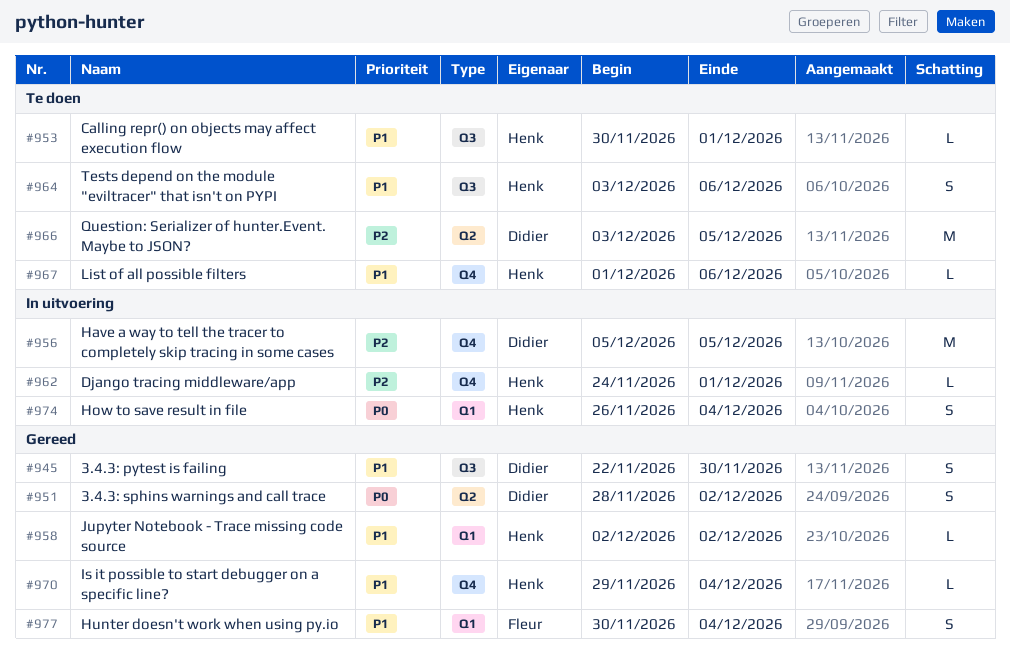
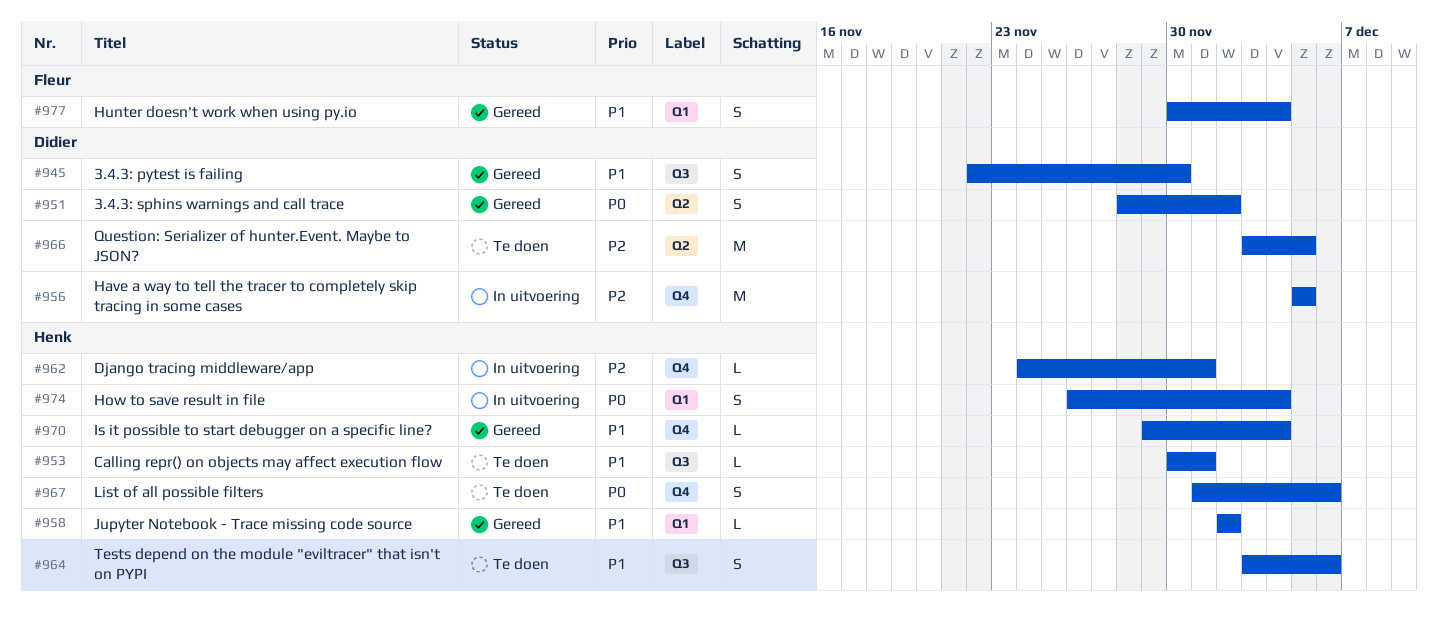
#967, priority: P1 -> P0
#967, estimate: L -> S

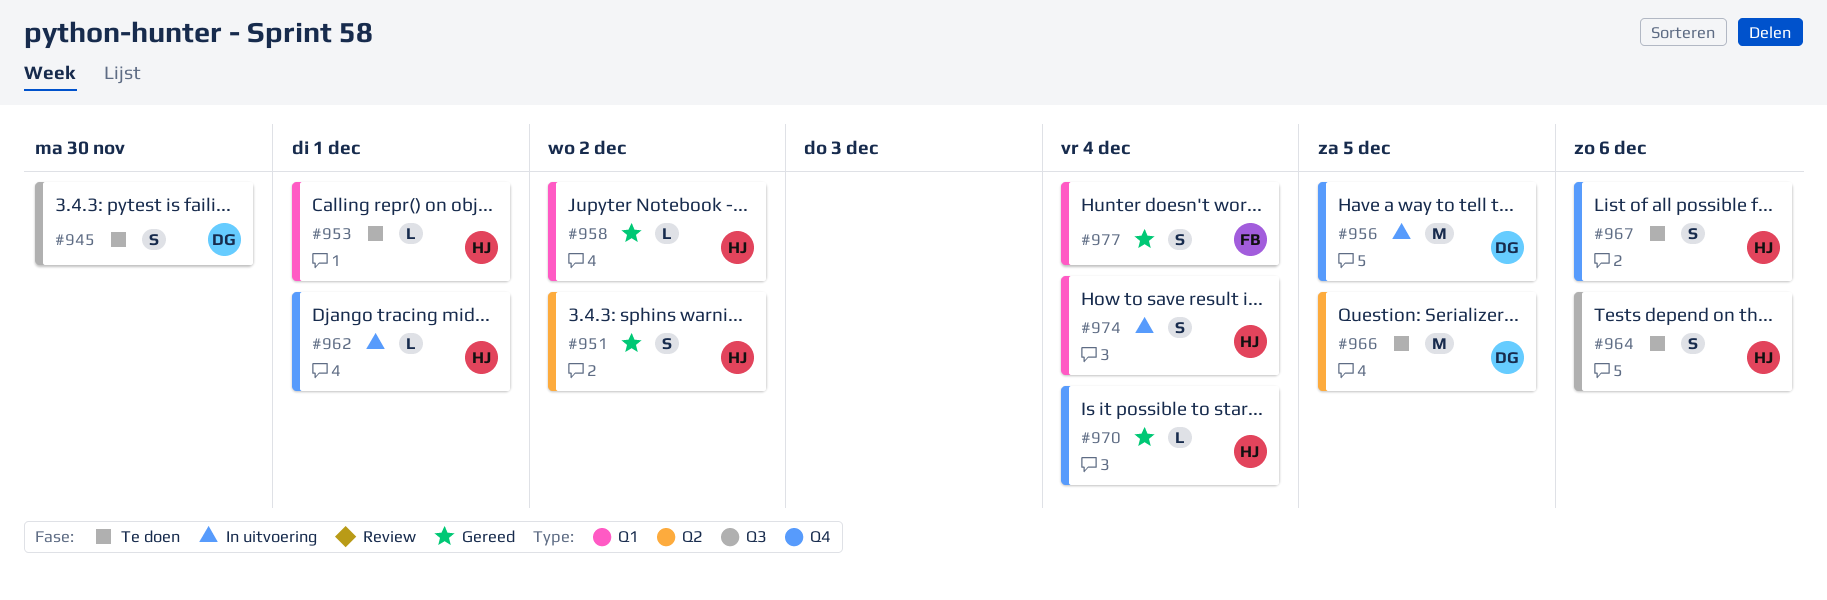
#945, status: Gereed -> Te doen
#951, owner: Didier -> Henk
#953, label: Q3 -> Q1

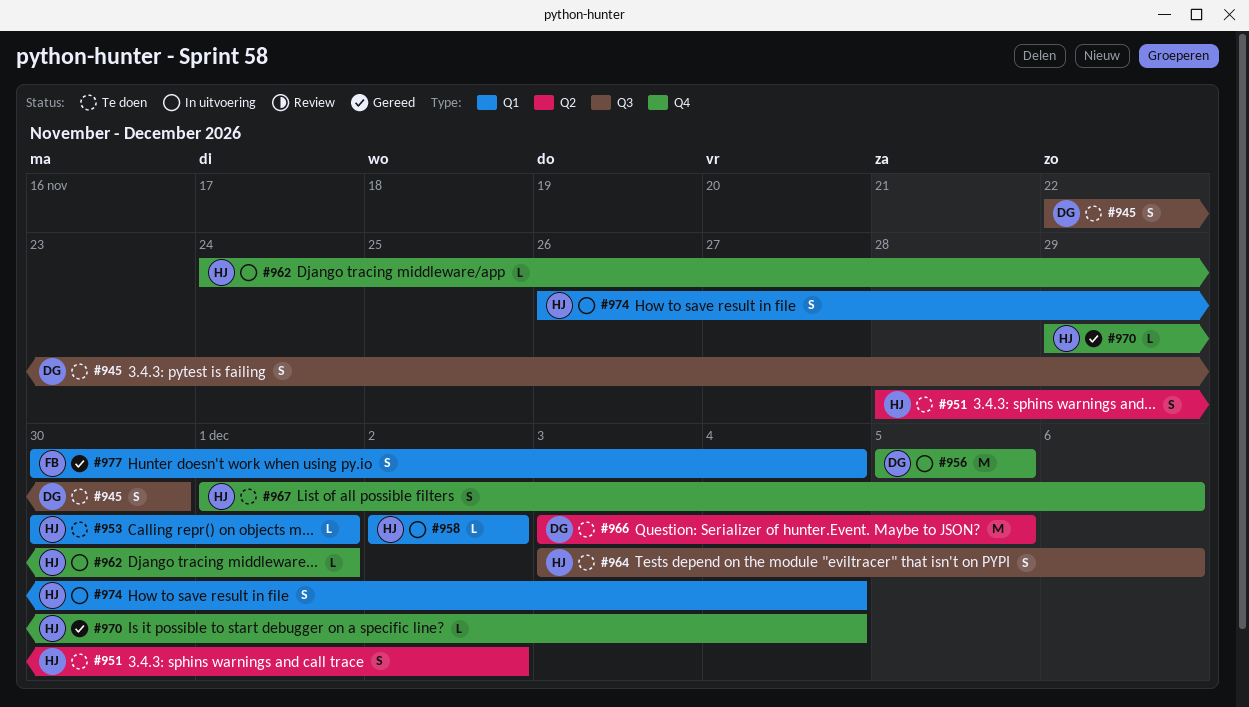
#951, status: Gereed -> Te doen
#958, status: Gereed -> In uitvoering

